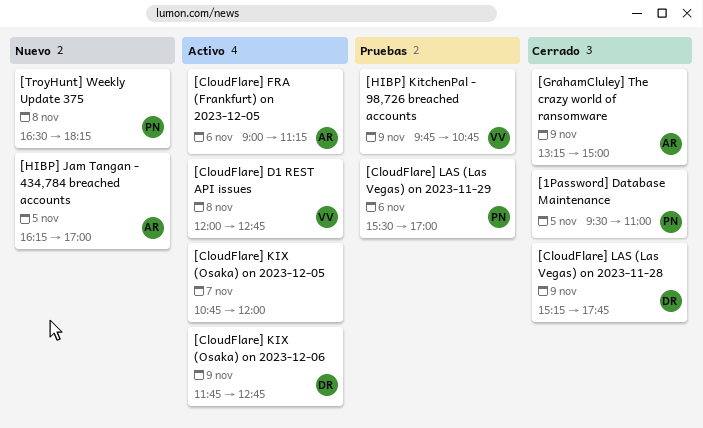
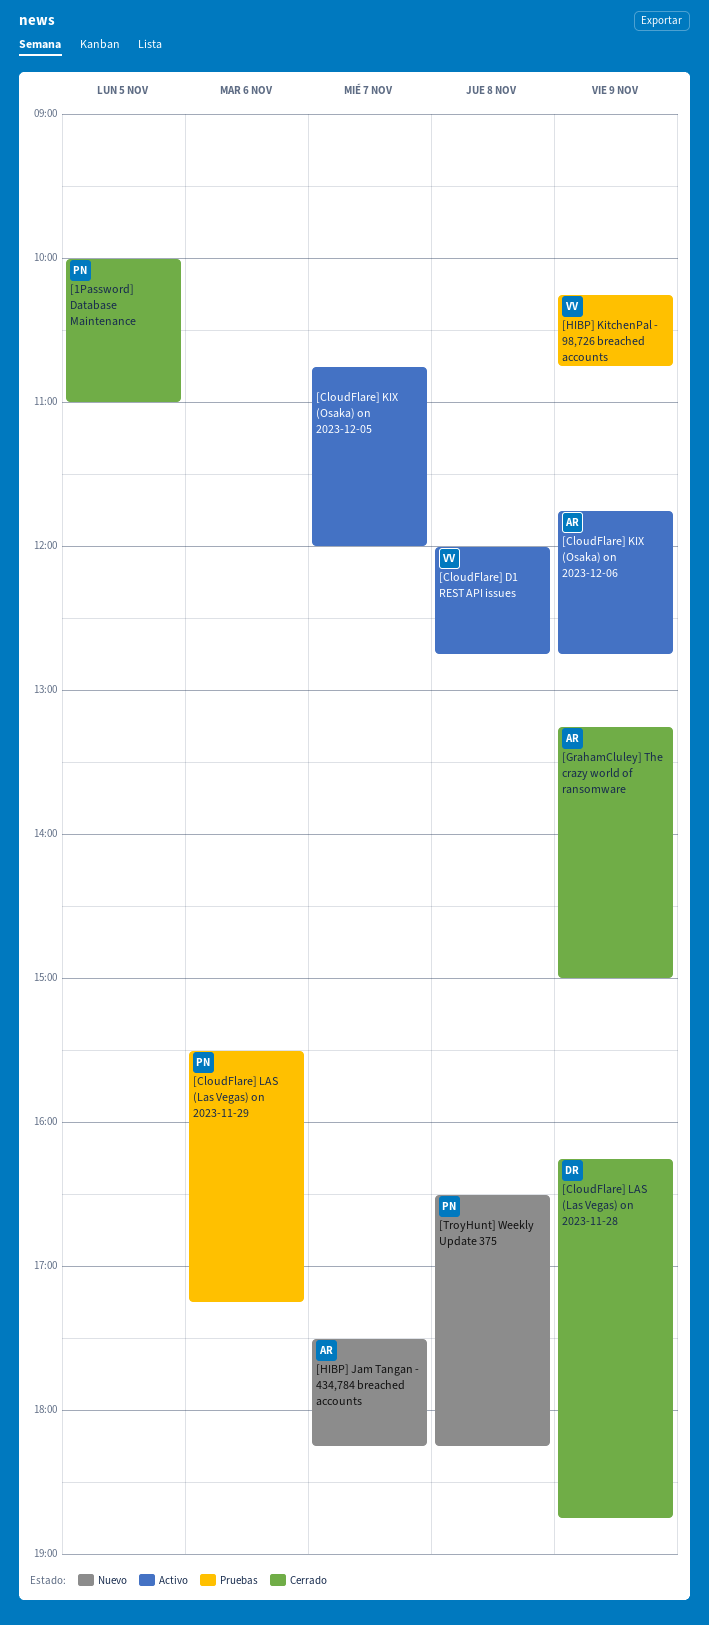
[1Password] Database Maintenance, begins: 09:30 -> 10:00
[CloudFlare] FRA (Frankfurt) on 2023-12-05: present -> none
[CloudFlare] KIX (Osaka) on 2023-12-06, owner: DR -> AR
[CloudFlare] LAS (Las Vegas) on 2023-11-28, begins: 15:15 -> 16:15
[CloudFlare] LAS (Las Vegas) on 2023-11-28, ends: 17:45 -> 18:45
[CloudFlare] LAS (Las Vegas) on 2023-11-29, ends: 17:00 -> 17:15
[HIBP] Jam Tangan - 434,784 breached accounts, day: Nov 5 -> Nov 7
[HIBP] Jam Tangan - 434,784 breached accounts, begins: 16:15 -> 17:30
[HIBP] Jam Tangan - 434,784 breached accounts, ends: 17:00 -> 18:15
[HIBP] KitchenPal - 98,726 breached accounts, begins: 09:45 -> 10:15

